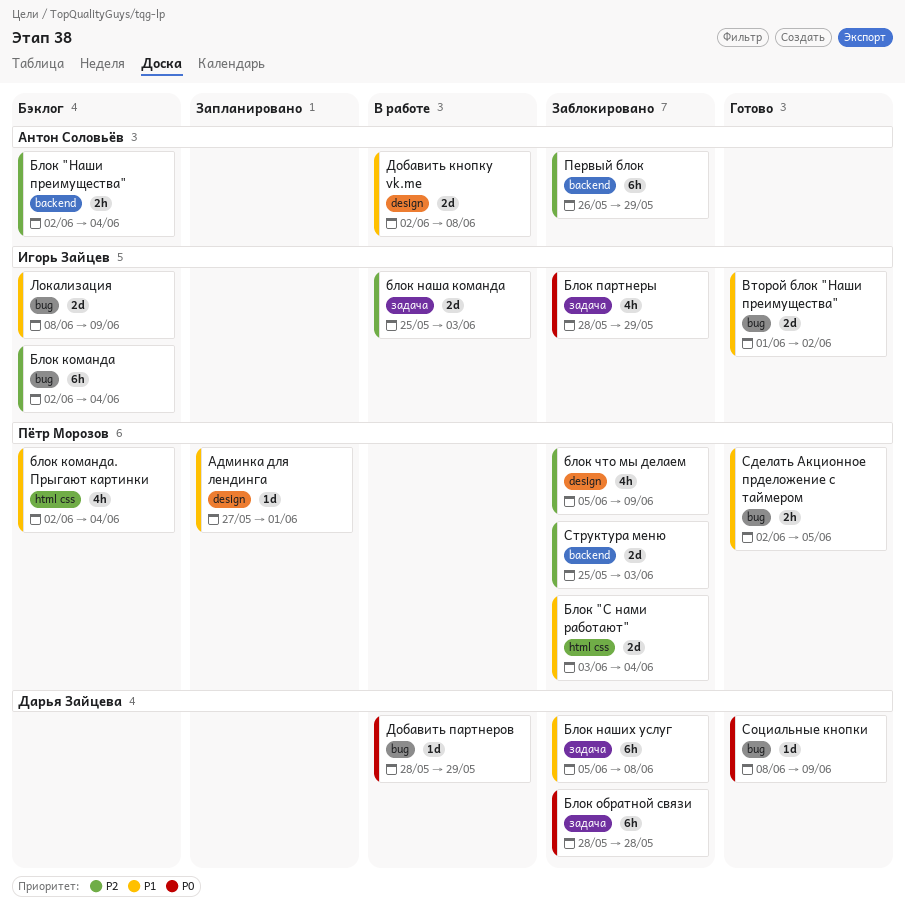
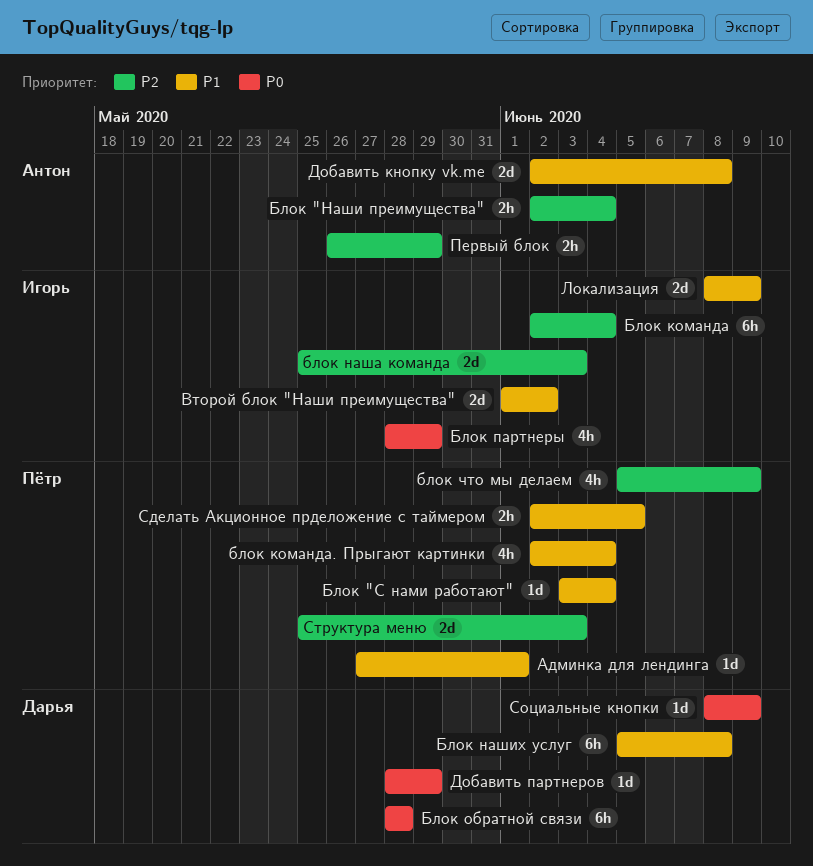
Блок "С нами работают", estimate: 2d -> 1d
Первый блок, estimate: 6h -> 2h

